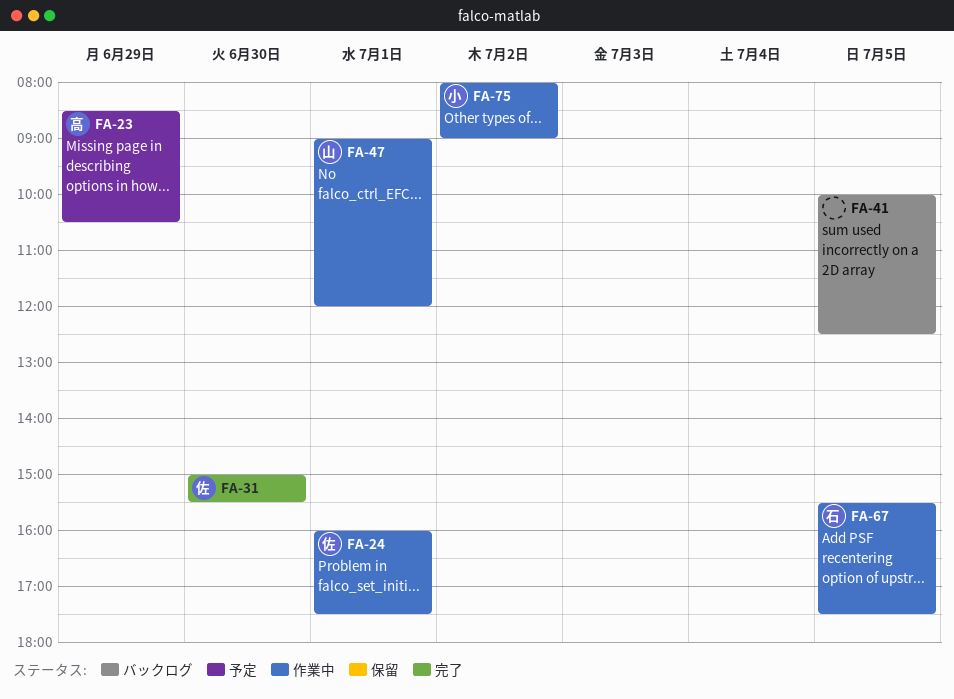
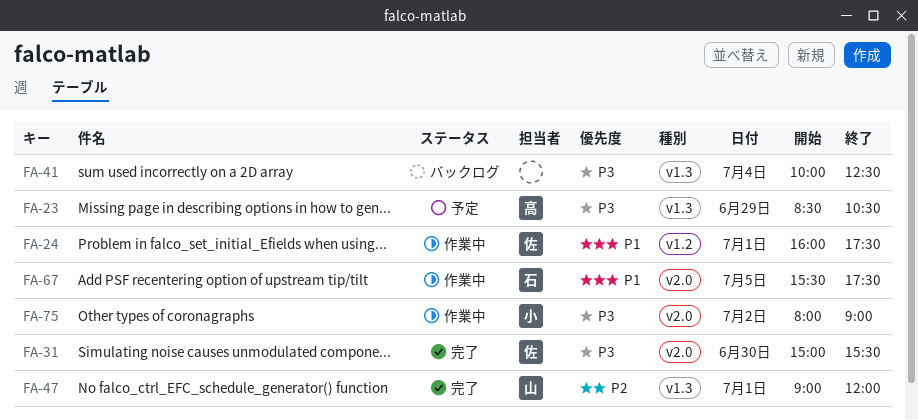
FA-41, day: Jul 5 -> Jul 4
FA-47, status: 作業中 -> 完了

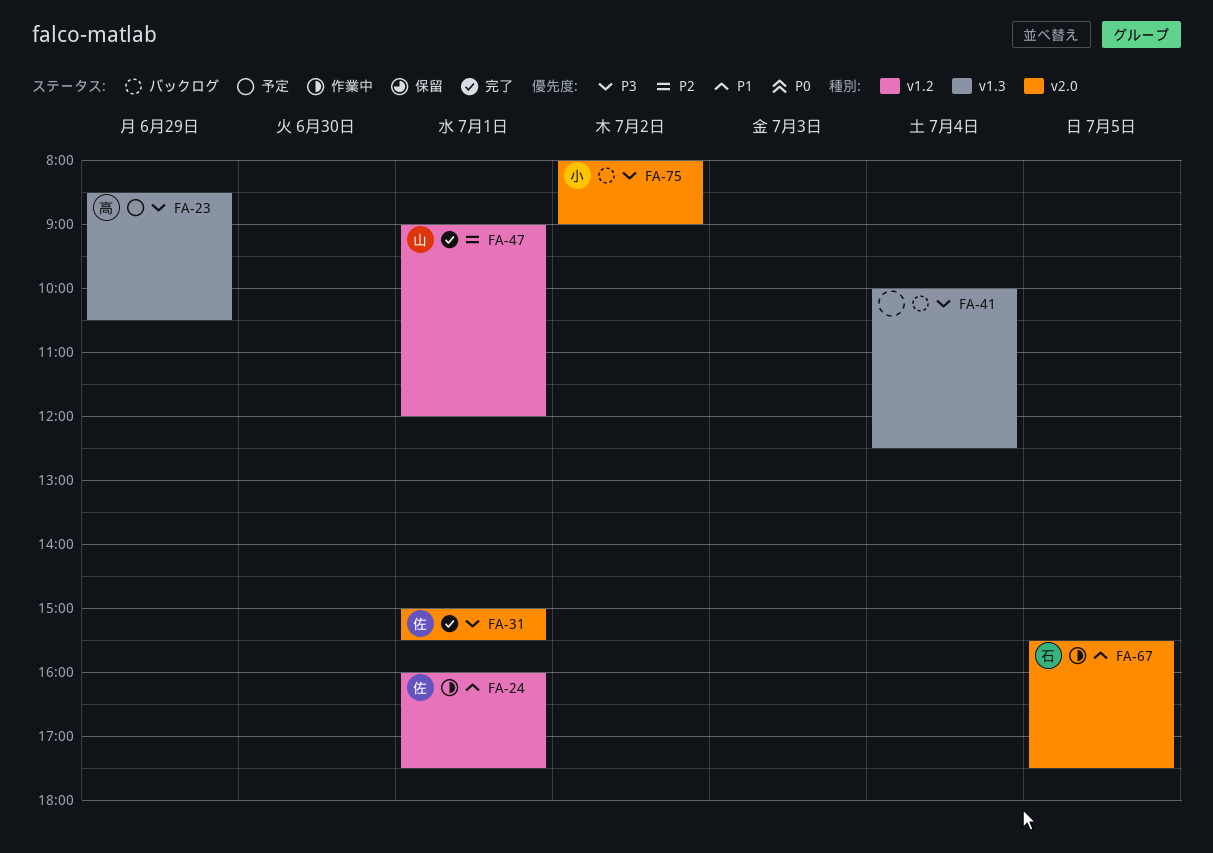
FA-31, day: Jun 30 -> Jul 1
FA-47, label: v1.3 -> v1.2
FA-75, status: 作業中 -> バックログ

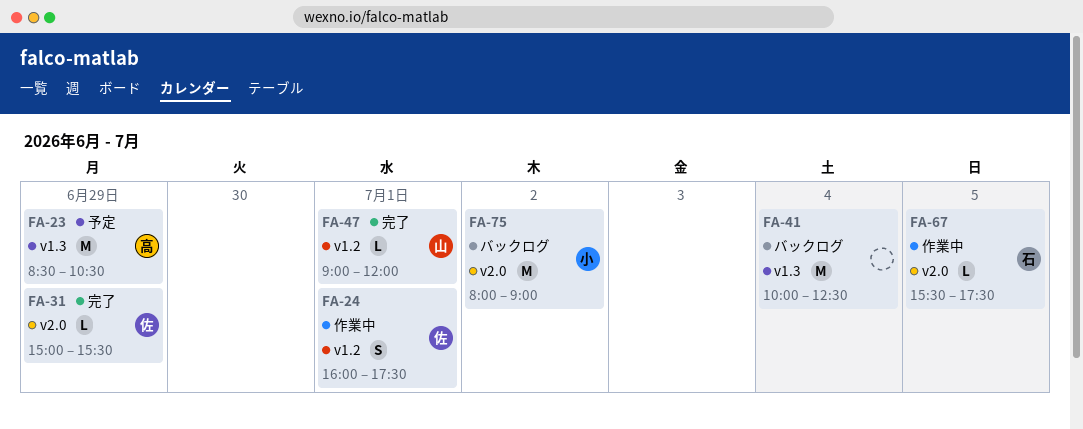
FA-31, day: Jul 1 -> Jun 29

